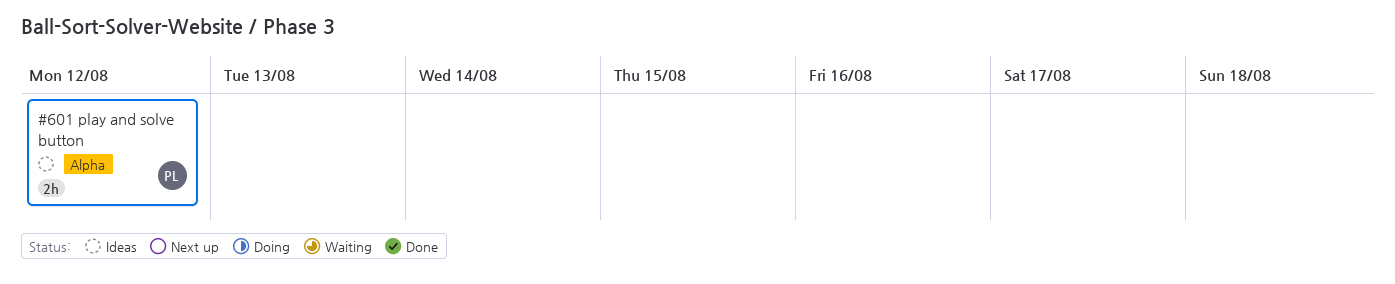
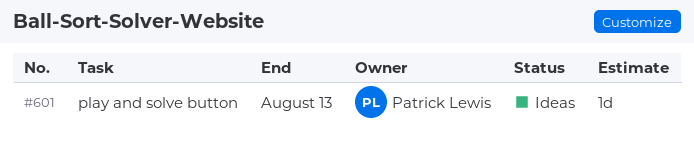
#601, estimate: 2h -> 1d
#601, due: Aug 12 -> Aug 13

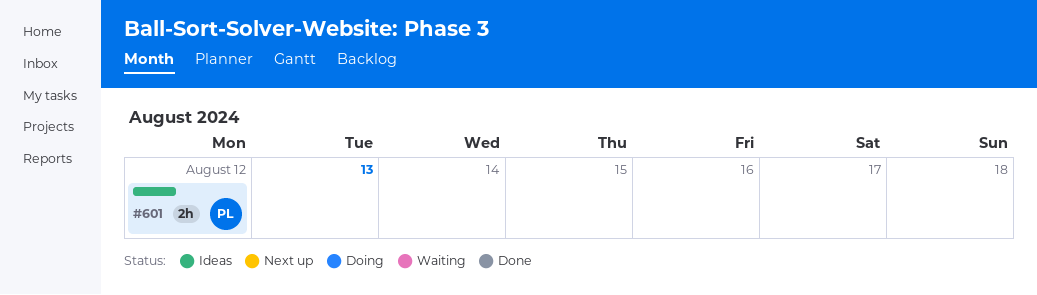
#601, estimate: 1d -> 2h
#601, due: Aug 13 -> Aug 12

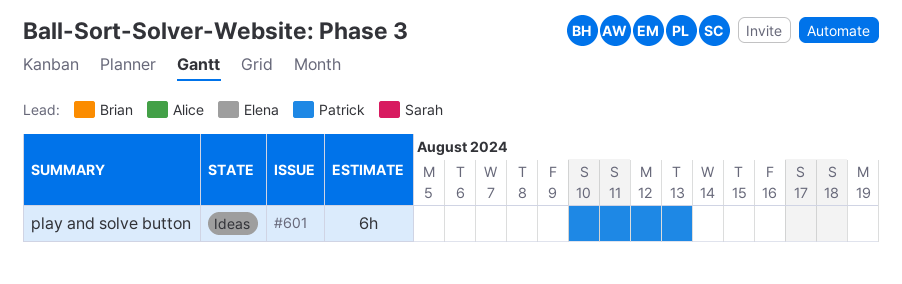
#601, estimate: 2h -> 6h
#601, due: Aug 12 -> Aug 13

